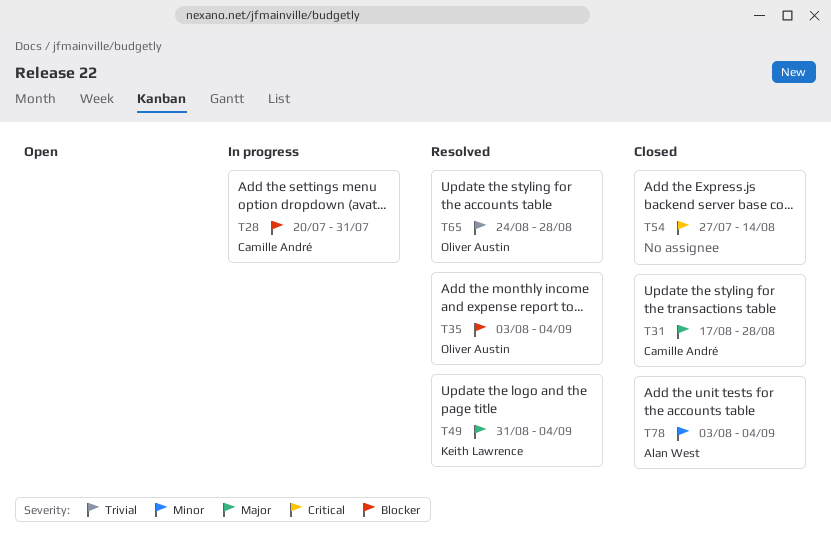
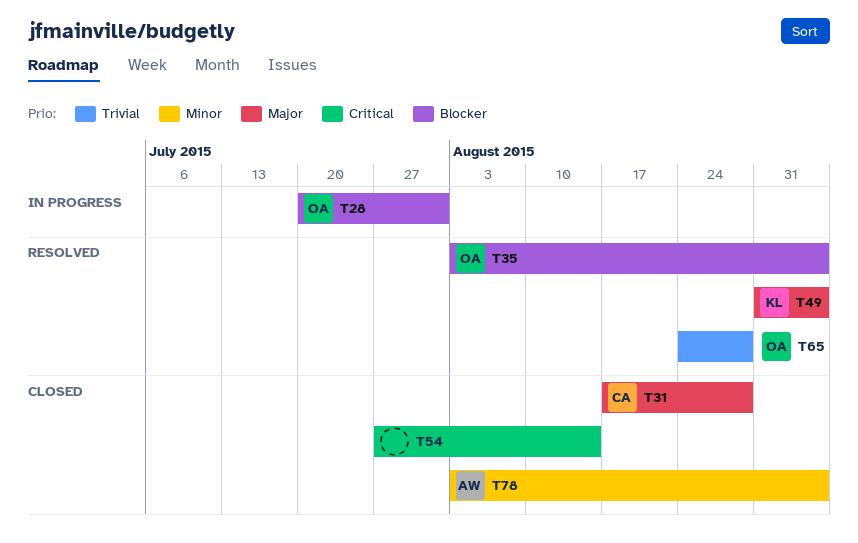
T28, owner: Camille André -> Oliver Austin

